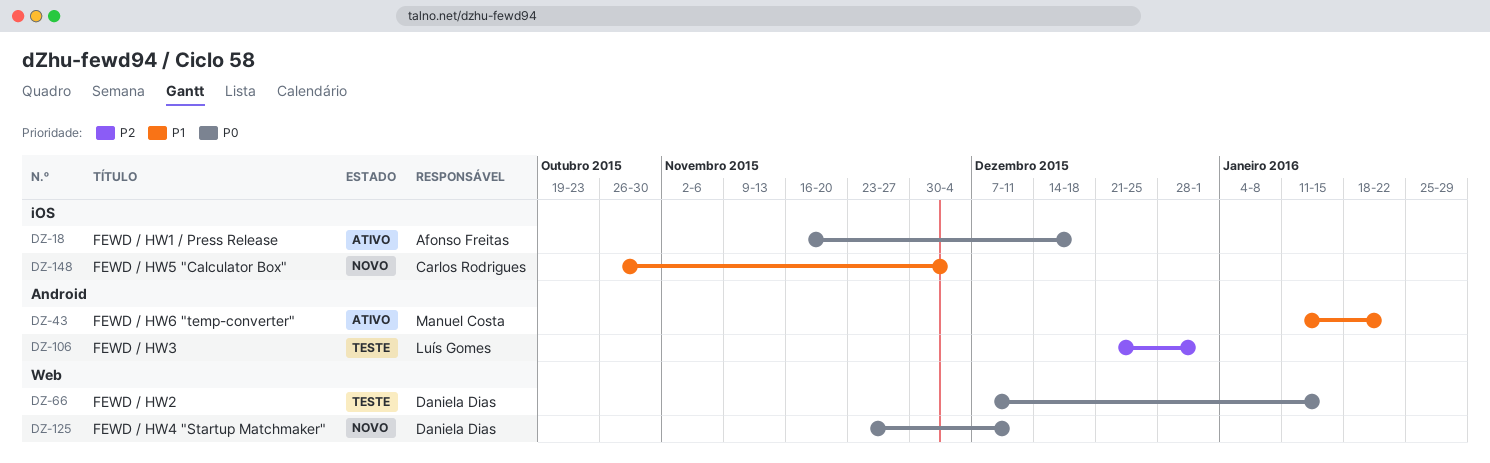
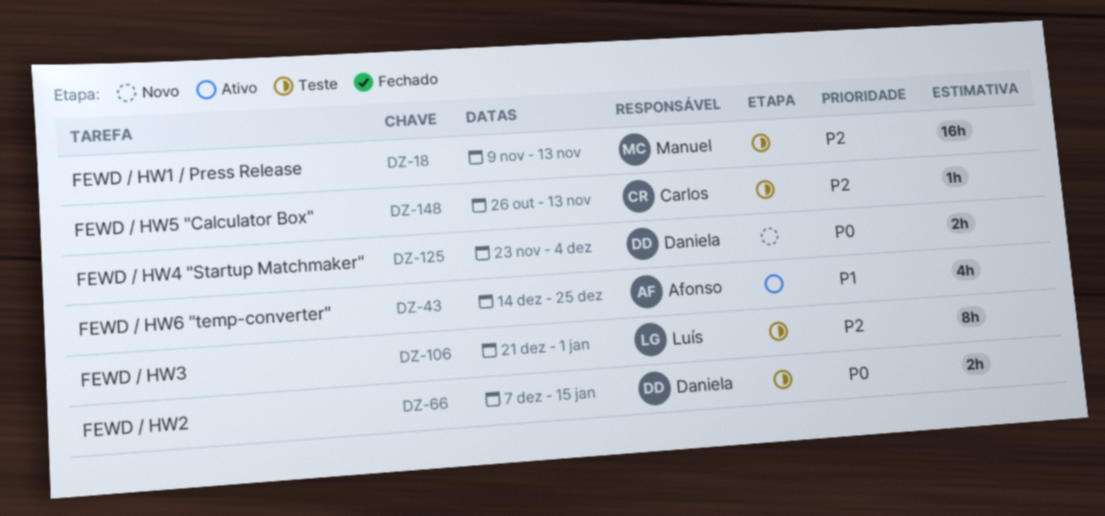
DZ-18, status: Ativo -> Teste
DZ-18, owner: Afonso Freitas -> Manuel Costa
DZ-18, priority: P0 -> P2
DZ-18, start: Nov 16 -> Nov 9
DZ-18, due: Dec 18 -> Nov 13
DZ-43, owner: Manuel Costa -> Afonso Freitas
DZ-43, start: Jan 11 -> Dec 14
DZ-43, due: Jan 22 -> Dec 25
DZ-125, due: Dec 11 -> Dec 4
DZ-148, status: Novo -> Teste
DZ-148, priority: P1 -> P2
DZ-148, due: Dec 4 -> Nov 13

